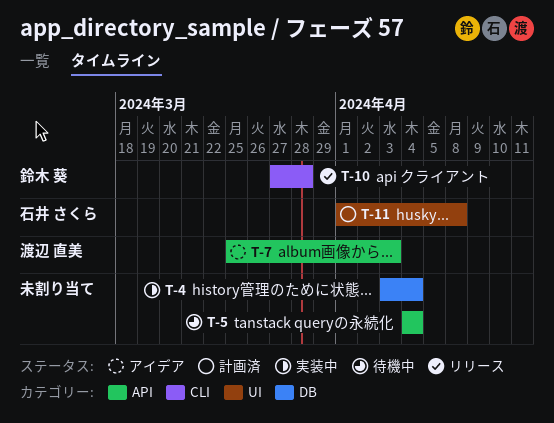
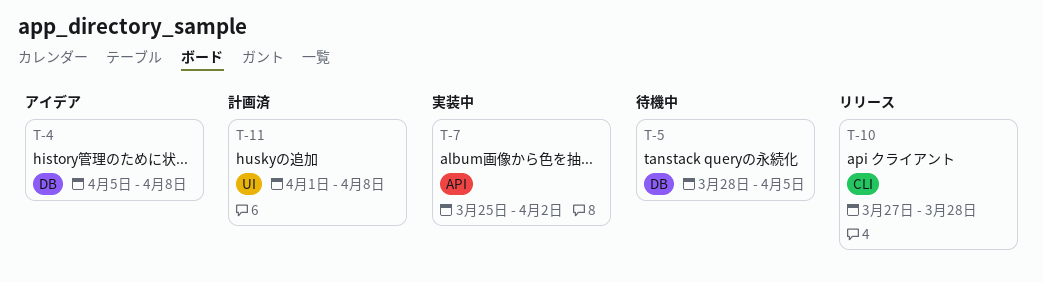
T-4, status: 実装中 -> アイデア
T-4, start: Apr 3 -> Apr 5
T-4, due: Apr 4 -> Apr 8
T-5, label: API -> DB
T-5, start: Apr 4 -> Mar 28
T-5, due: Apr 4 -> Apr 5
T-7, status: アイデア -> 実装中
T-7, due: Apr 3 -> Apr 2

